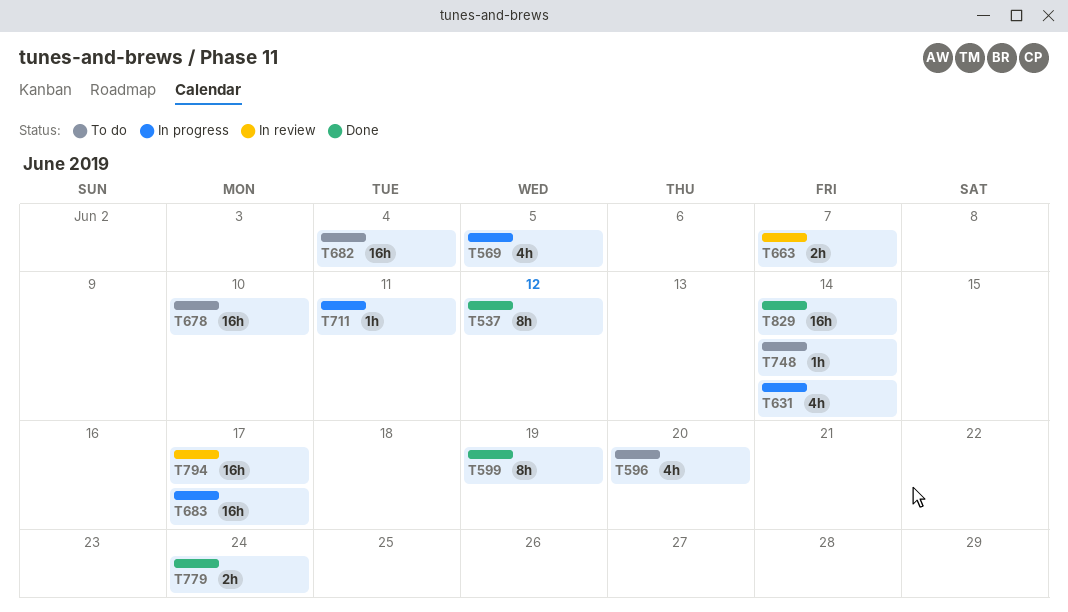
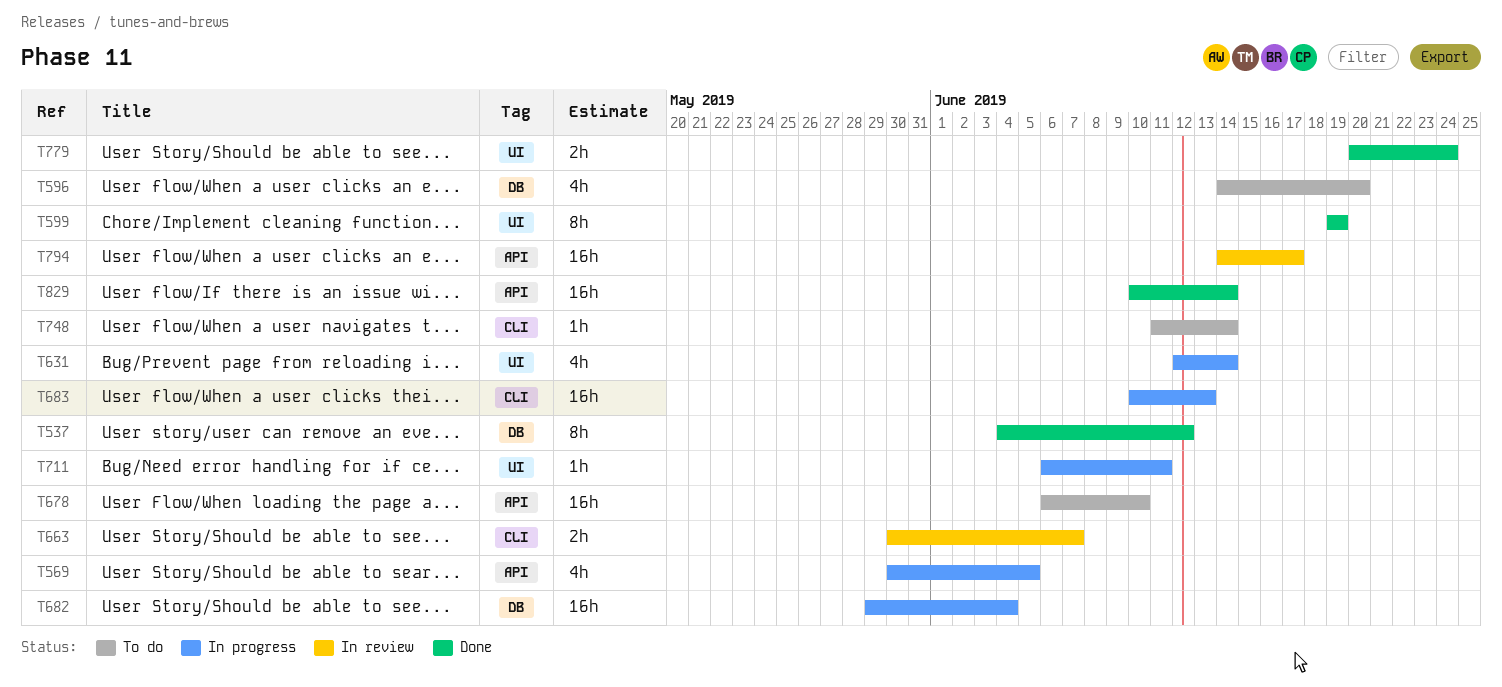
T682, status: To do -> In progress
T683, due: Jun 17 -> Jun 13

